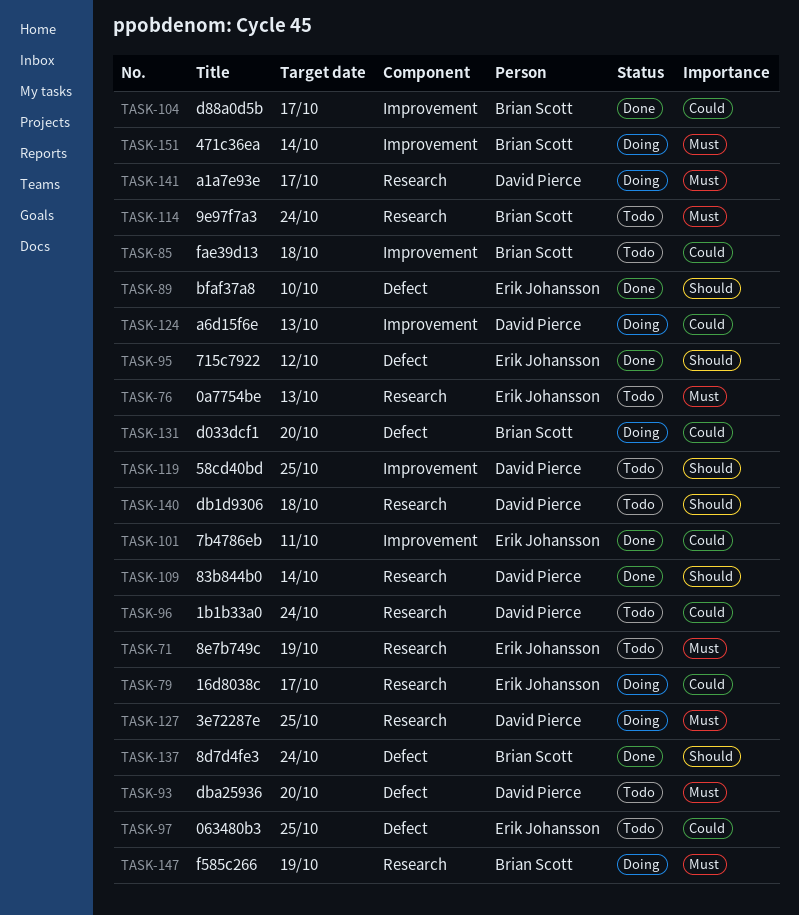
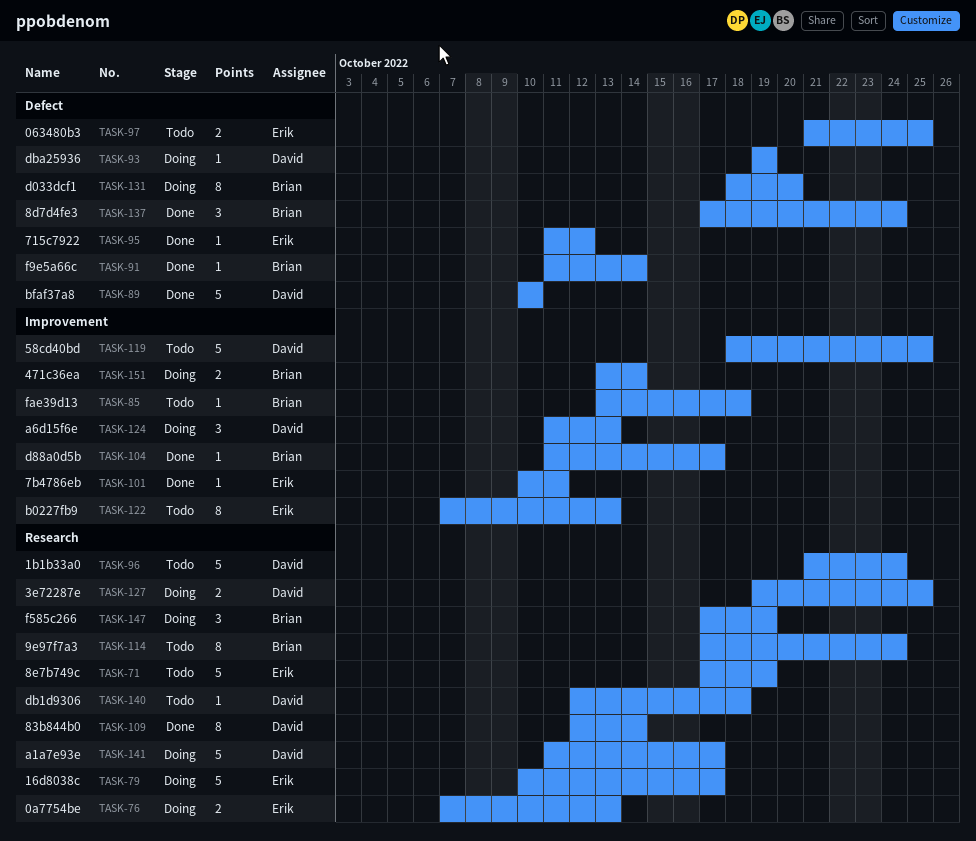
TASK-76, status: Todo -> Doing
TASK-89, owner: Erik Johansson -> David Pierce
TASK-91: none -> present
TASK-93, status: Todo -> Doing
TASK-93, due: Oct 20 -> Oct 19
TASK-122: none -> present

